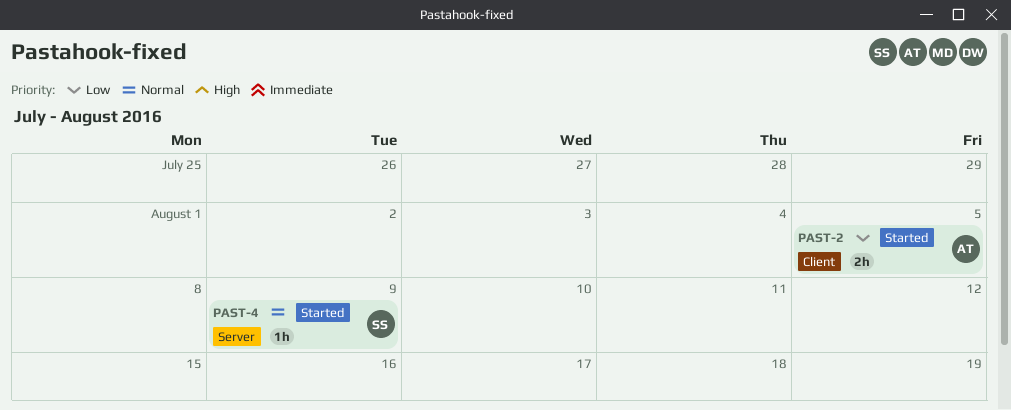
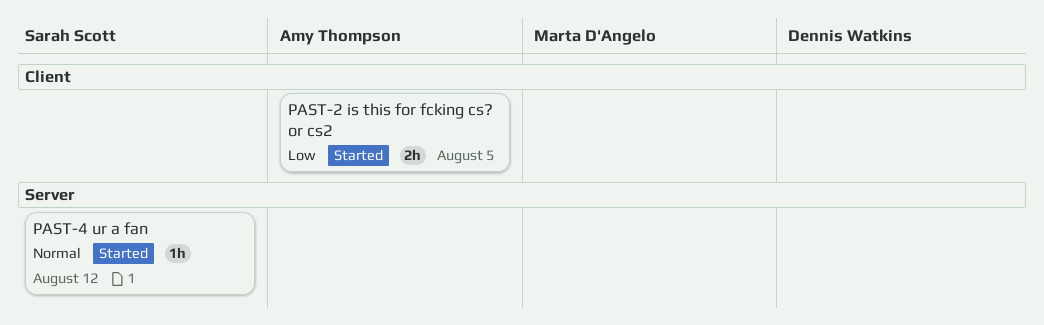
PAST-4, due: Aug 9 -> Aug 12

